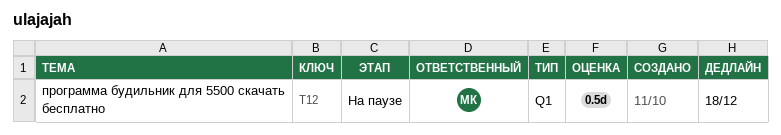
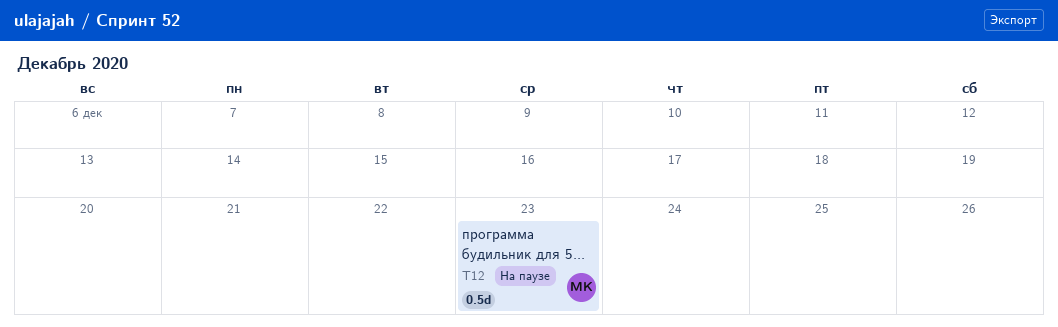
T12, due: Dec 18 -> Dec 23

